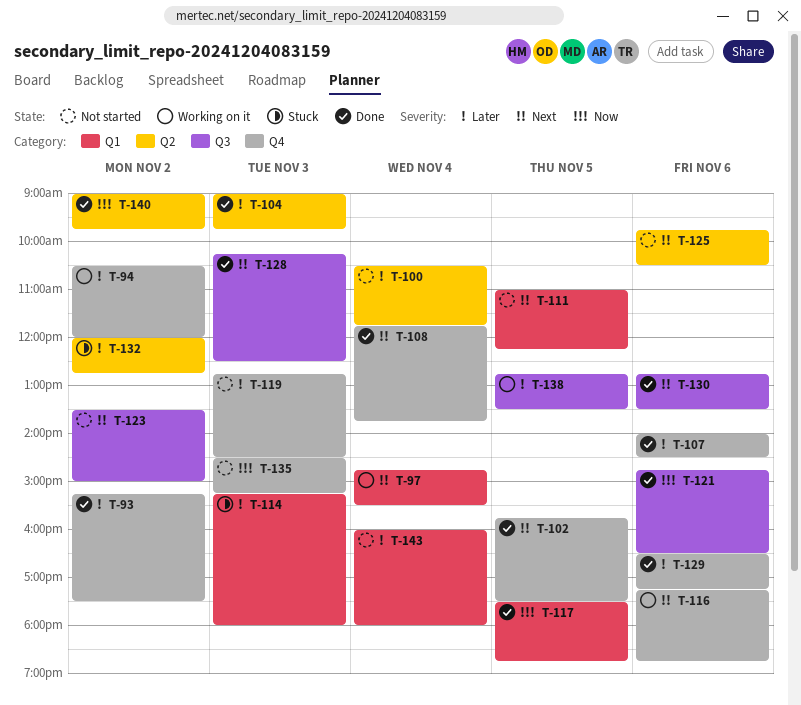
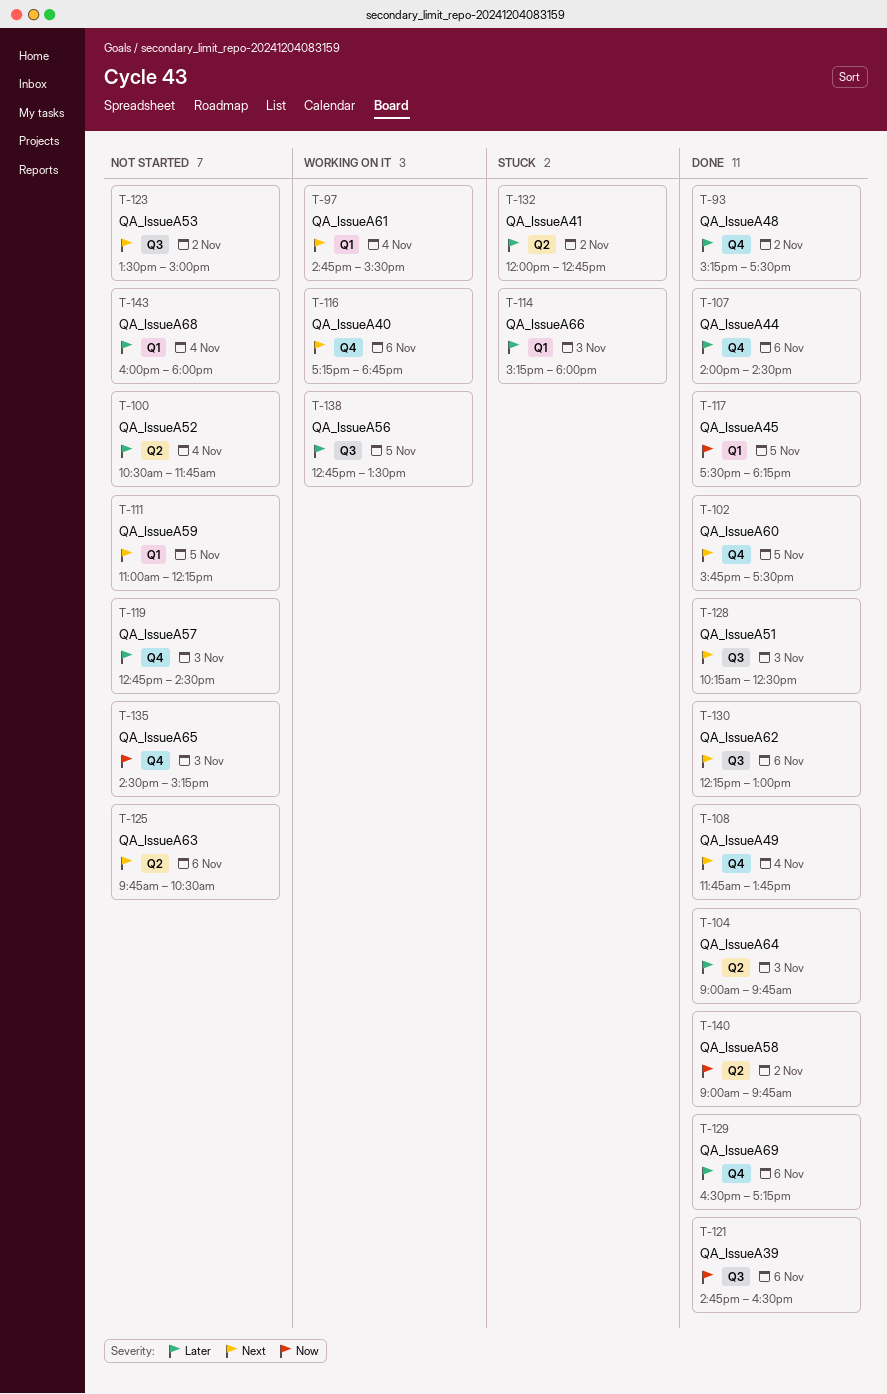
T-94: present -> none
T-117, ends: 18:45 -> 18:15
T-130, begins: 12:45 -> 12:15
T-130, ends: 13:30 -> 13:00

